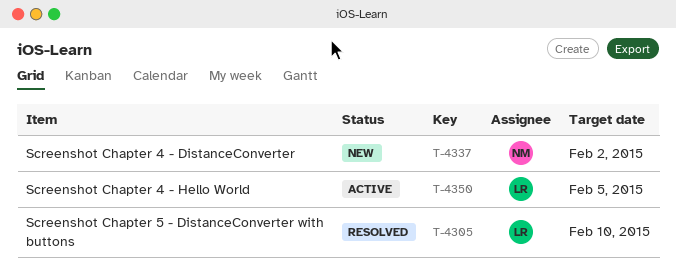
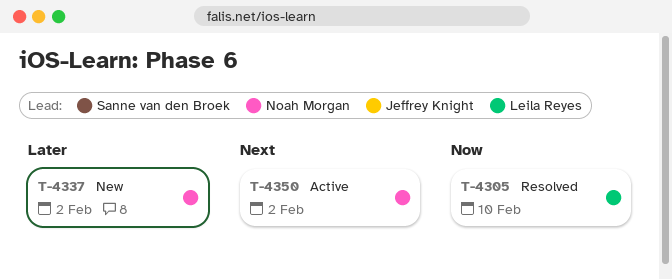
T-4350, owner: Leila Reyes -> Noah Morgan
T-4350, due: Feb 5 -> Feb 2

